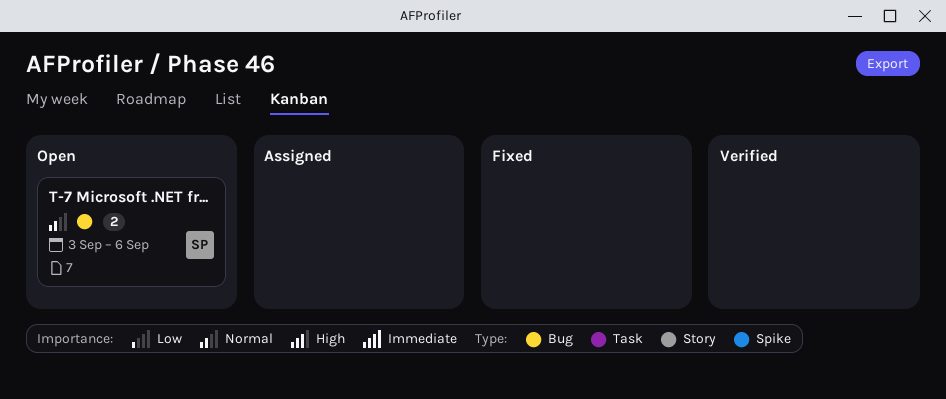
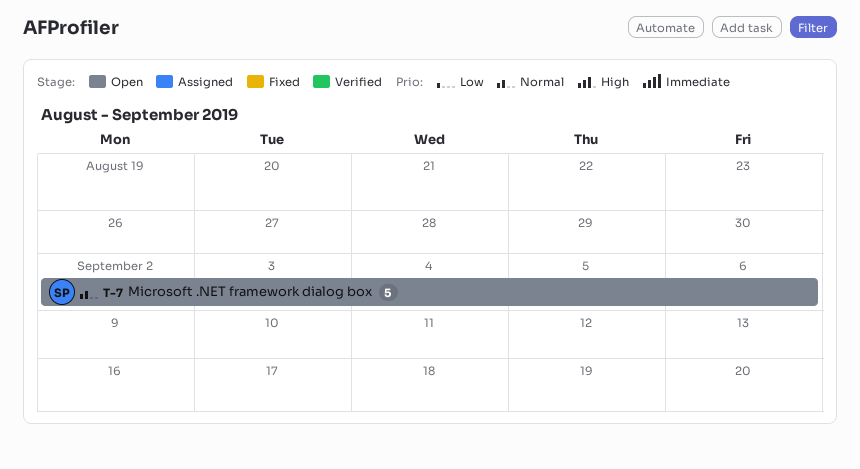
T-7, estimate: 2 -> 5
T-7, start: Sep 3 -> Sep 2

